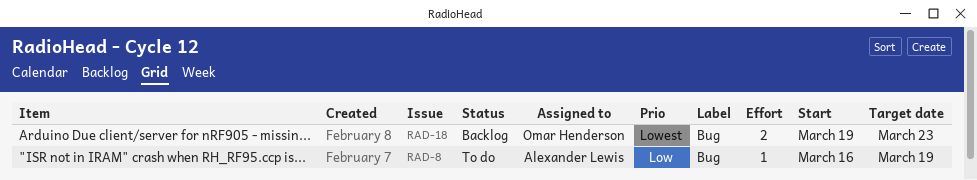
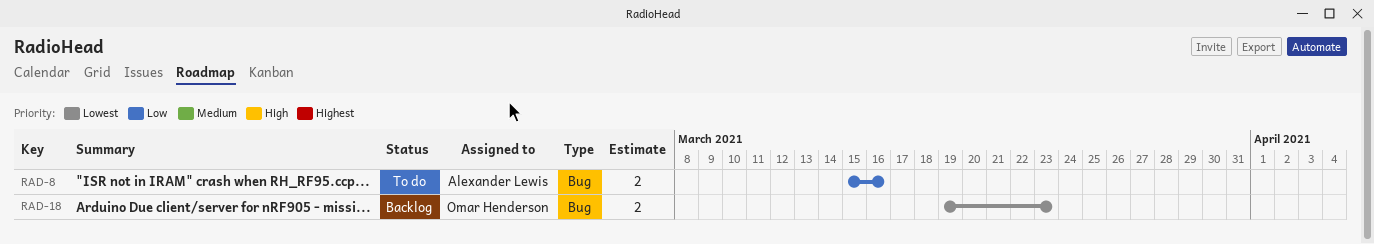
RAD-8, estimate: 1 -> 2
RAD-8, start: Mar 16 -> Mar 15
RAD-8, due: Mar 19 -> Mar 16

